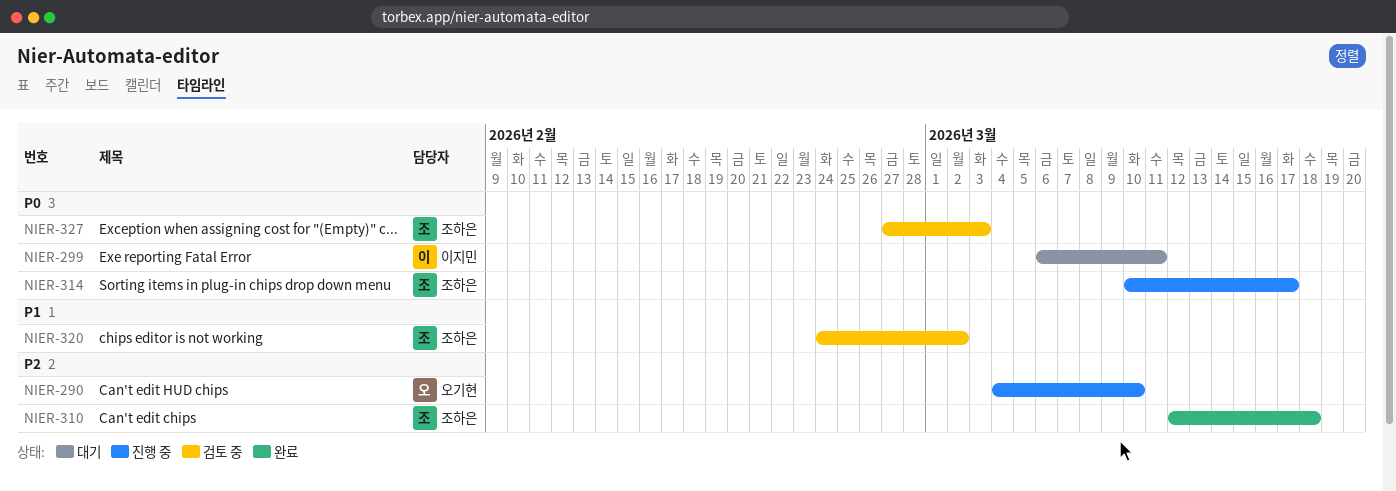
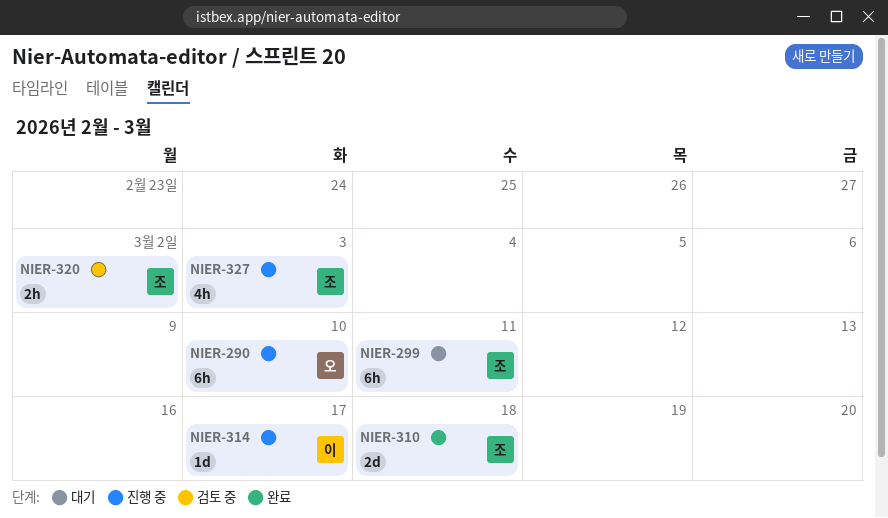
NIER-299, owner: 이지민 -> 조하은
NIER-314, owner: 조하은 -> 이지민
NIER-327, status: 검토 중 -> 진행 중

